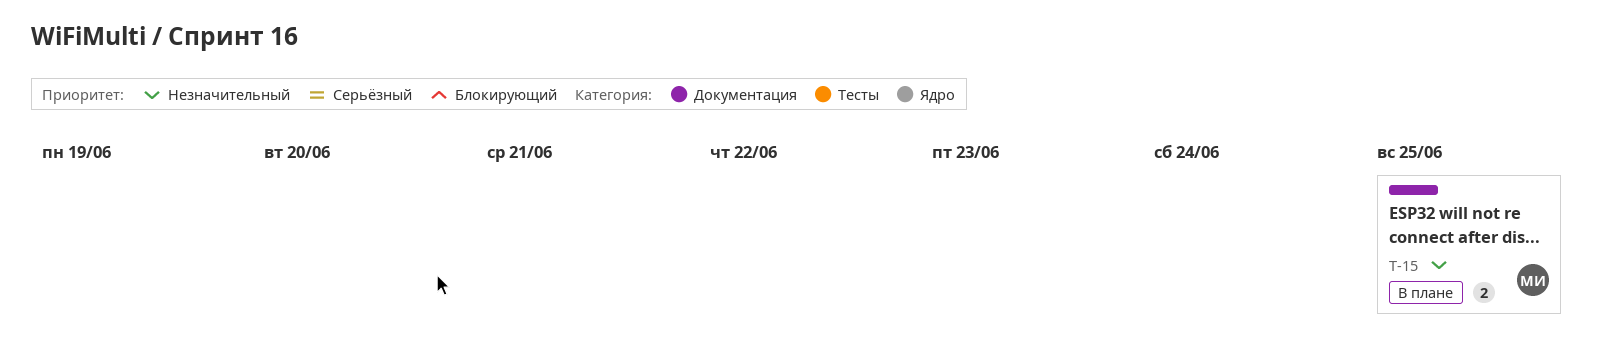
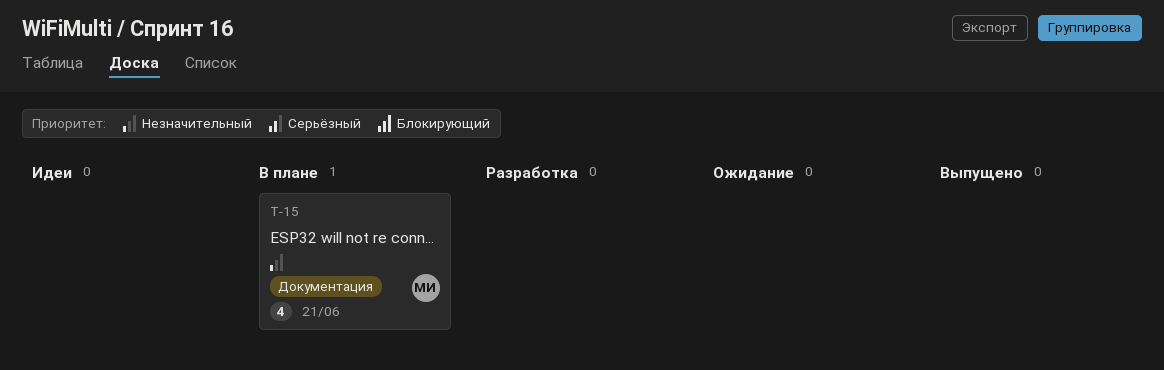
T-15, estimate: 2 -> 4
T-15, due: Jun 25 -> Jun 21

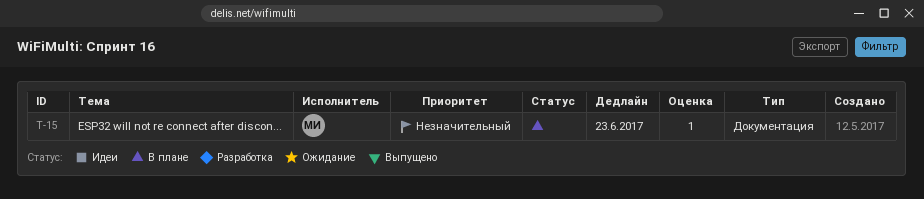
T-15, estimate: 4 -> 1
T-15, due: Jun 21 -> Jun 23

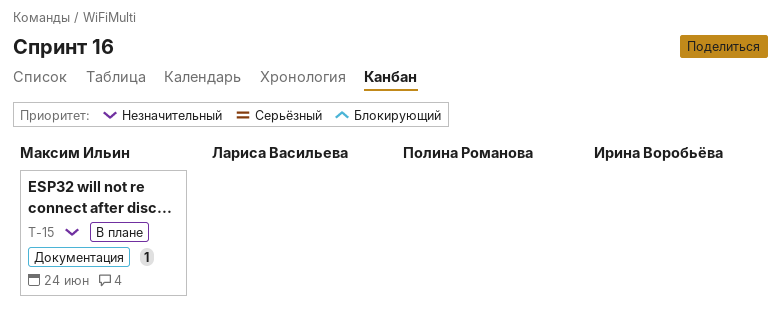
T-15, due: Jun 23 -> Jun 24

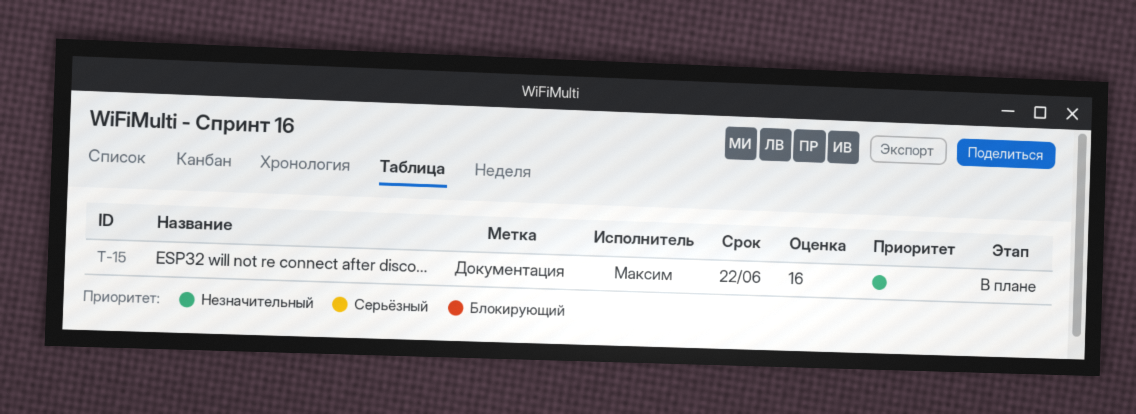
T-15, estimate: 1 -> 16
T-15, due: Jun 24 -> Jun 22

